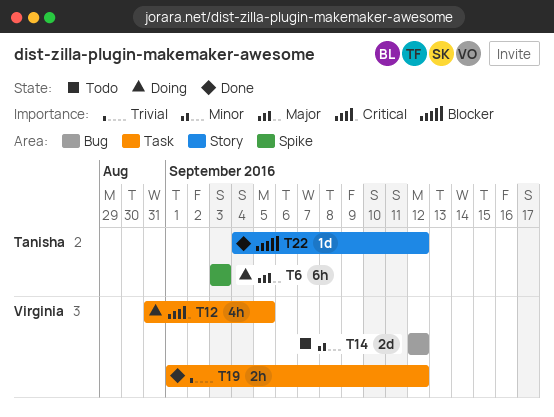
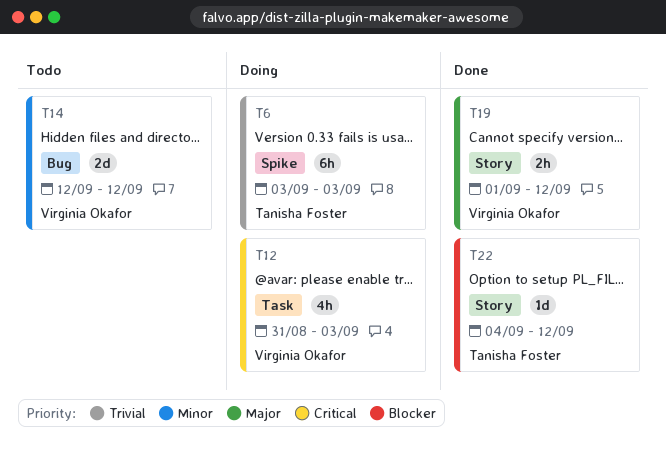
T6, priority: Major -> Trivial
T12, due: Sep 5 -> Sep 3
T19, priority: Trivial -> Major
T19, label: Task -> Story

